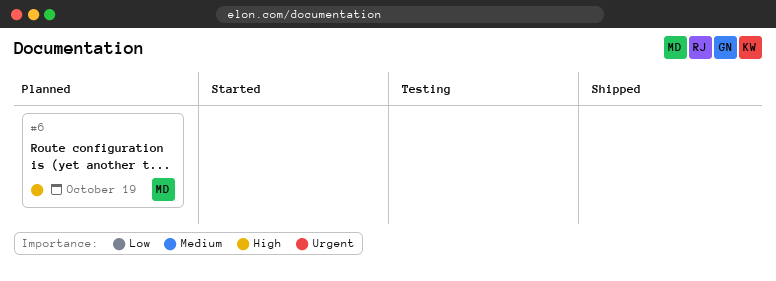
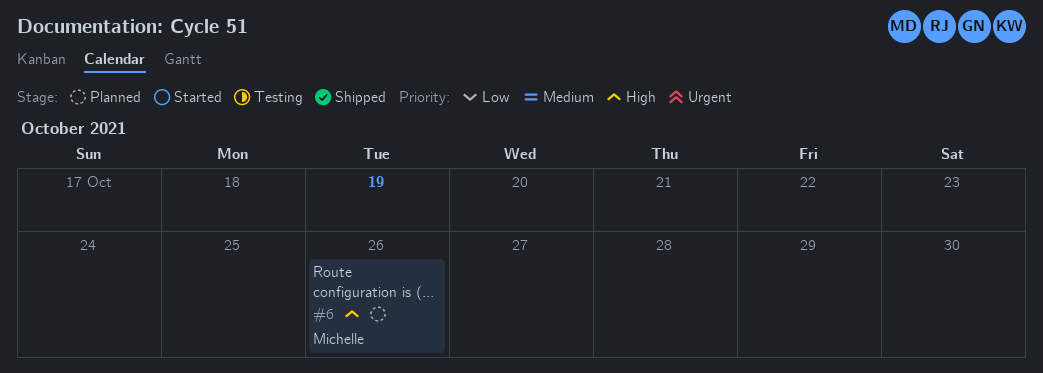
#6, due: Oct 19 -> Oct 26

